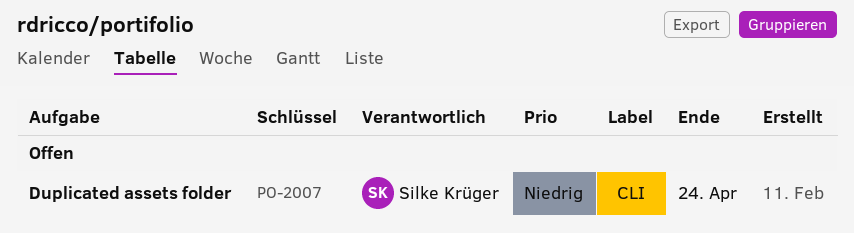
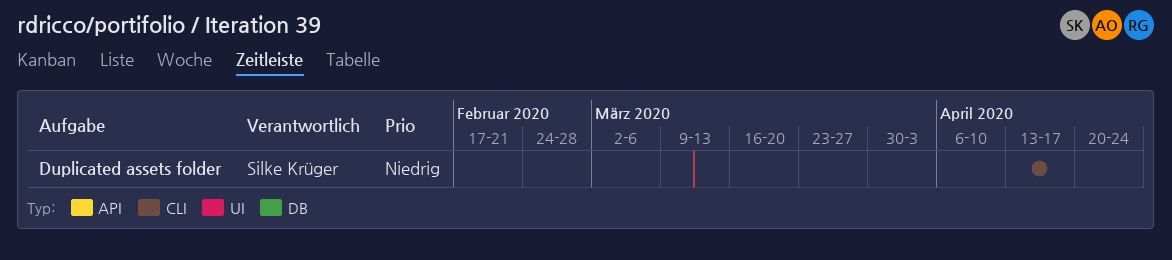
Duplicated assets folder, due: Apr 24 -> Apr 17

